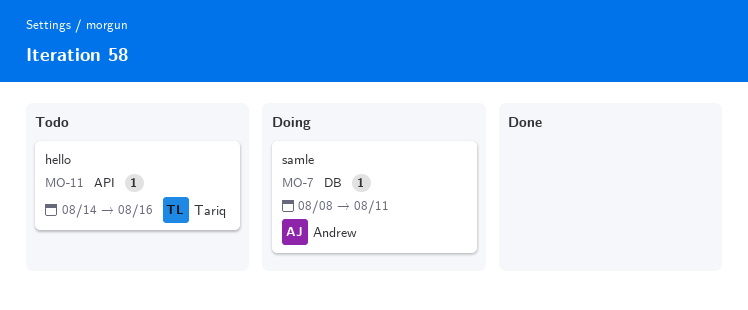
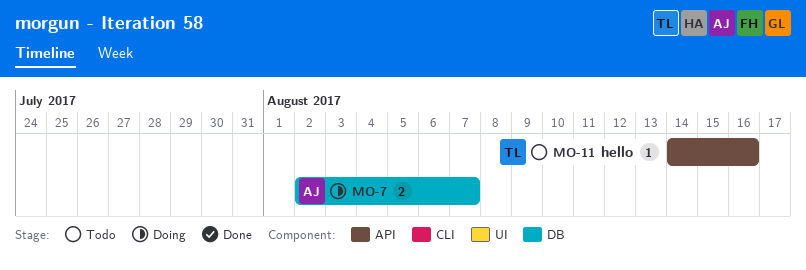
MO-7, estimate: 1 -> 2
MO-7, start: Aug 8 -> Aug 2
MO-7, due: Aug 11 -> Aug 7

